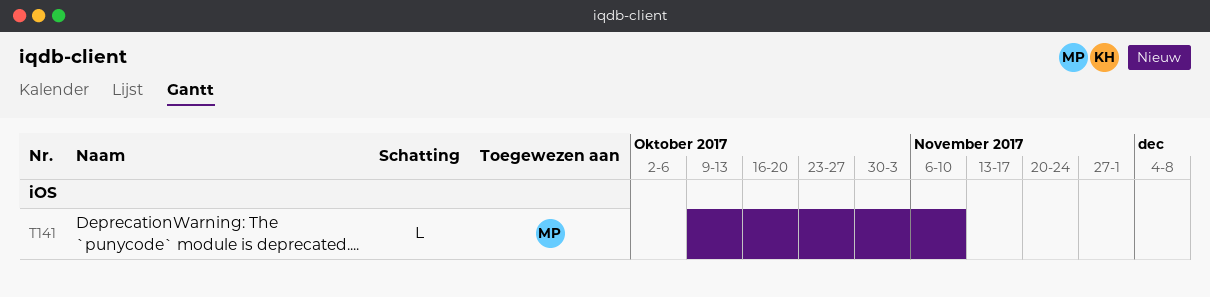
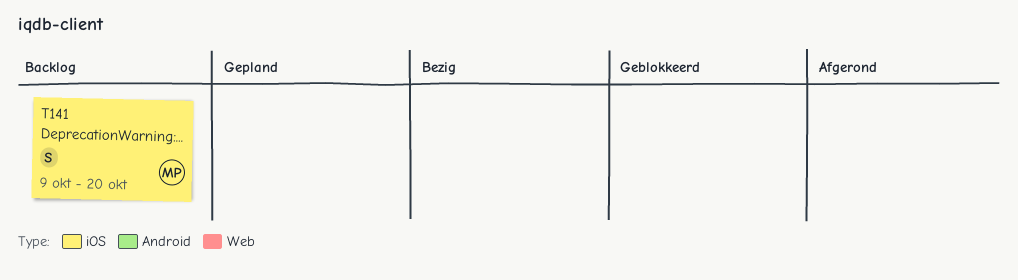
T141, estimate: L -> S
T141, due: Nov 10 -> Oct 20

